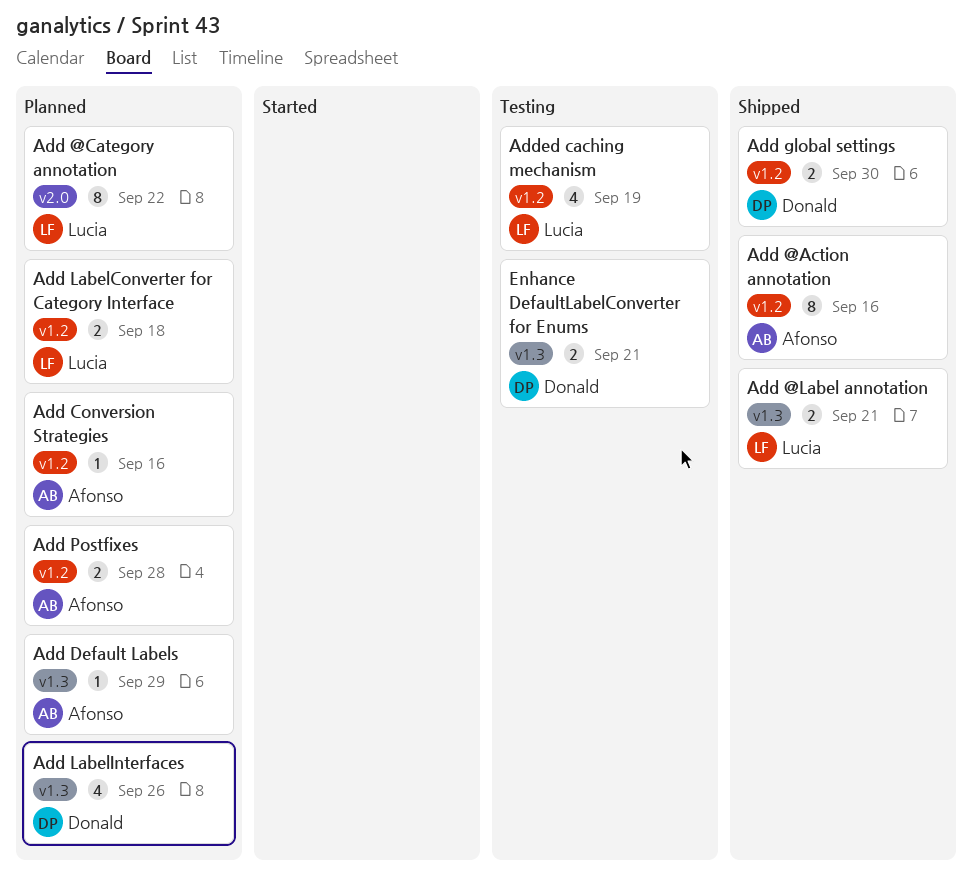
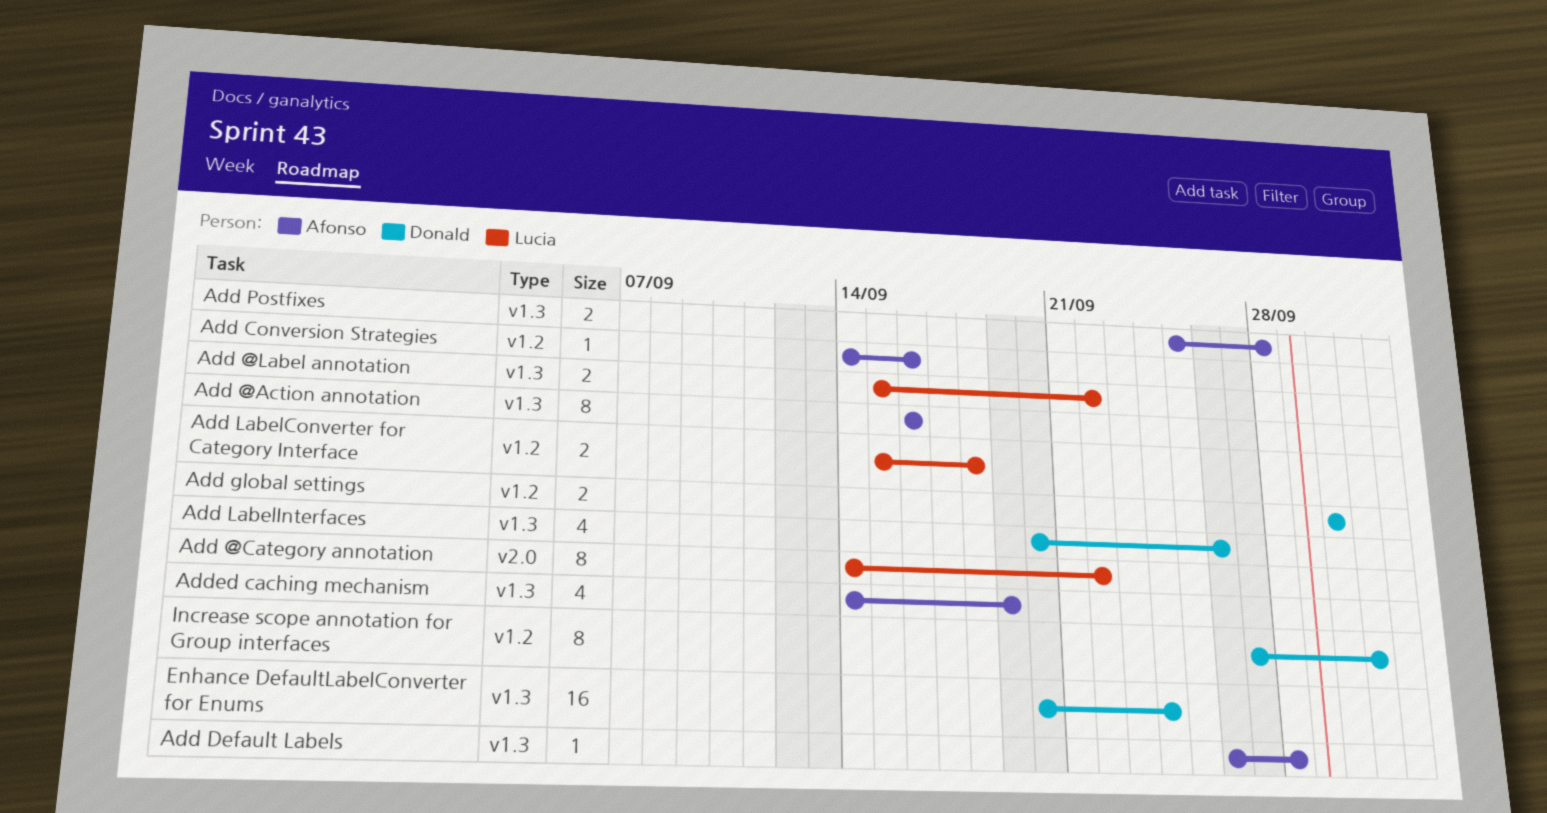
Add @Action annotation, label: v1.2 -> v1.3
Add @Label annotation, due: Sep 21 -> Sep 22
Add Default Labels, due: Sep 29 -> Sep 28
Add Postfixes, label: v1.2 -> v1.3
Added caching mechanism, owner: Lucia -> Afonso
Added caching mechanism, label: v1.2 -> v1.3
Enhance DefaultLabelConverter for Enums, estimate: 2 -> 16
Enhance DefaultLabelConverter for Enums, due: Sep 21 -> Sep 24
Increase scope annotation for Group interfaces: none -> present

